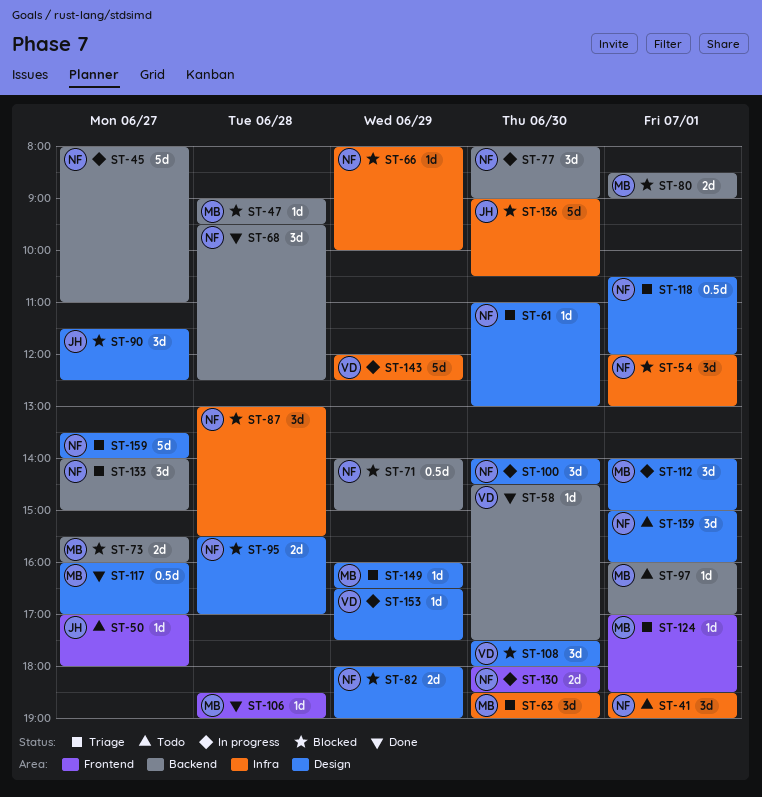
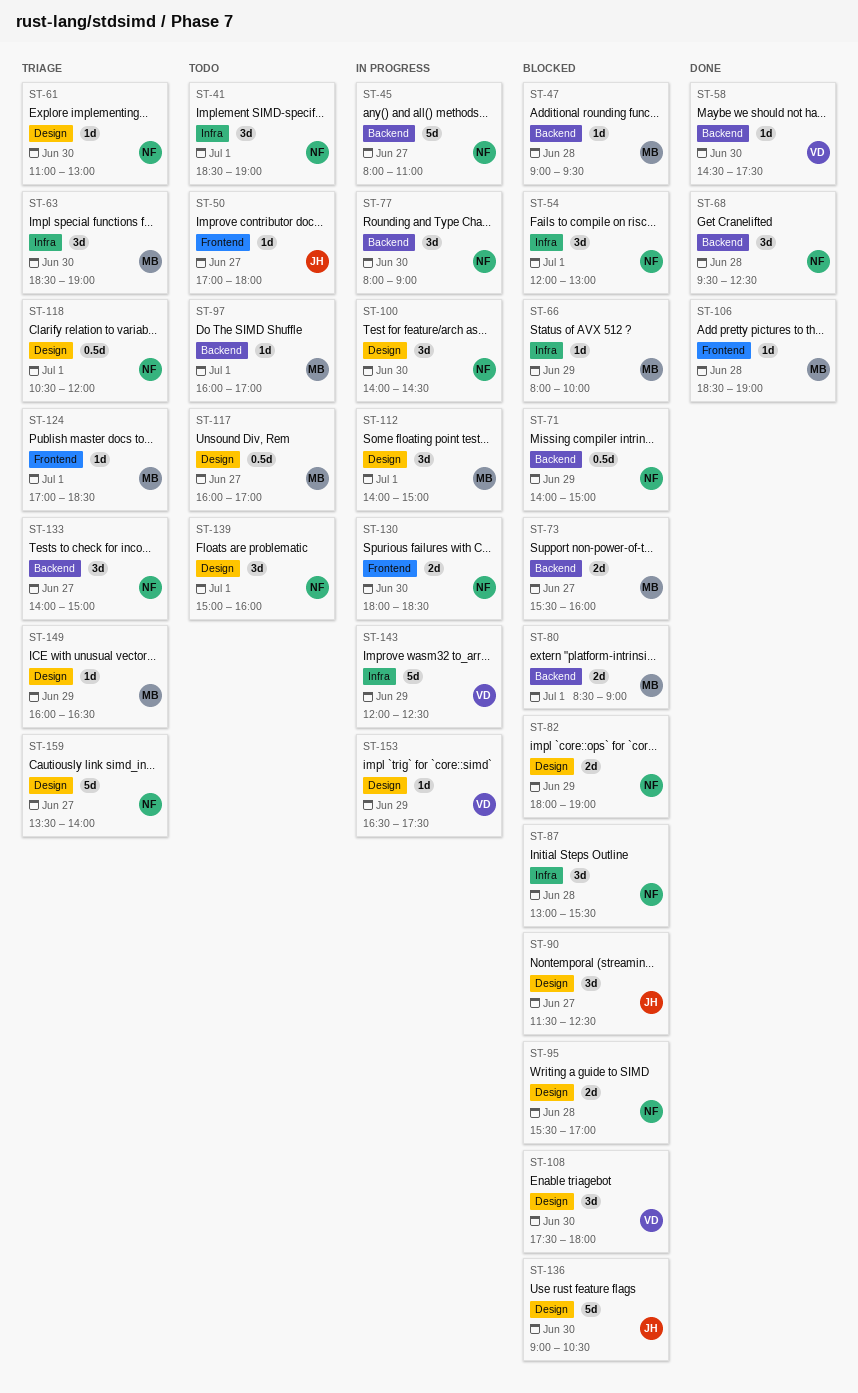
ST-66, owner: NF -> MB
ST-117, status: Done -> Todo
ST-136, label: Infra -> Design

